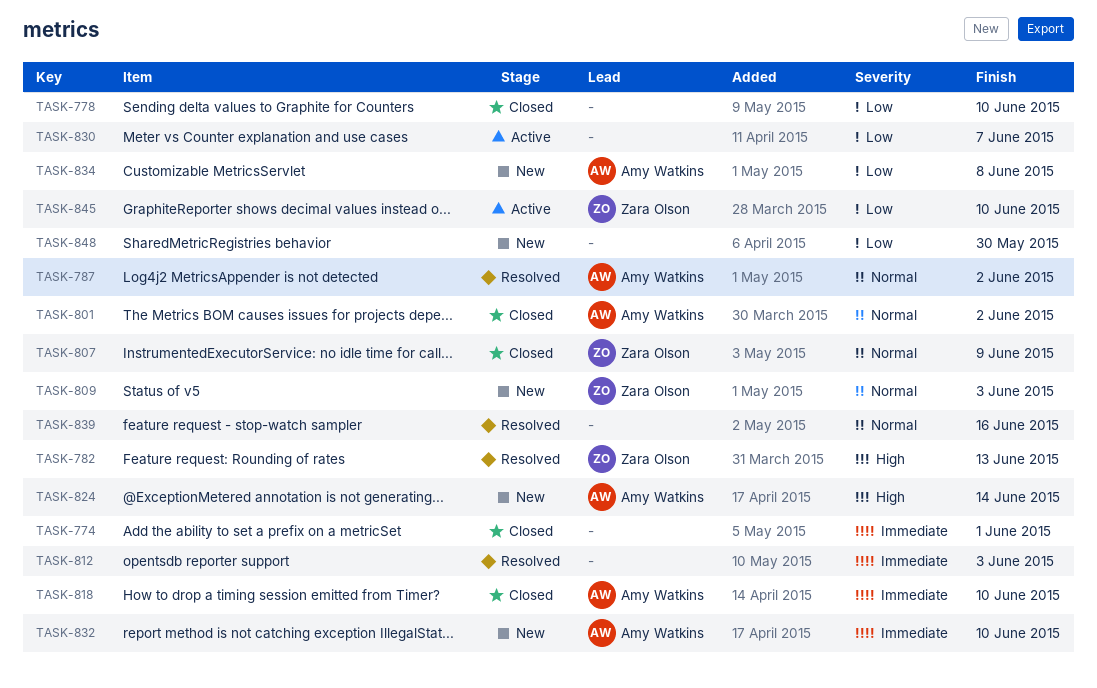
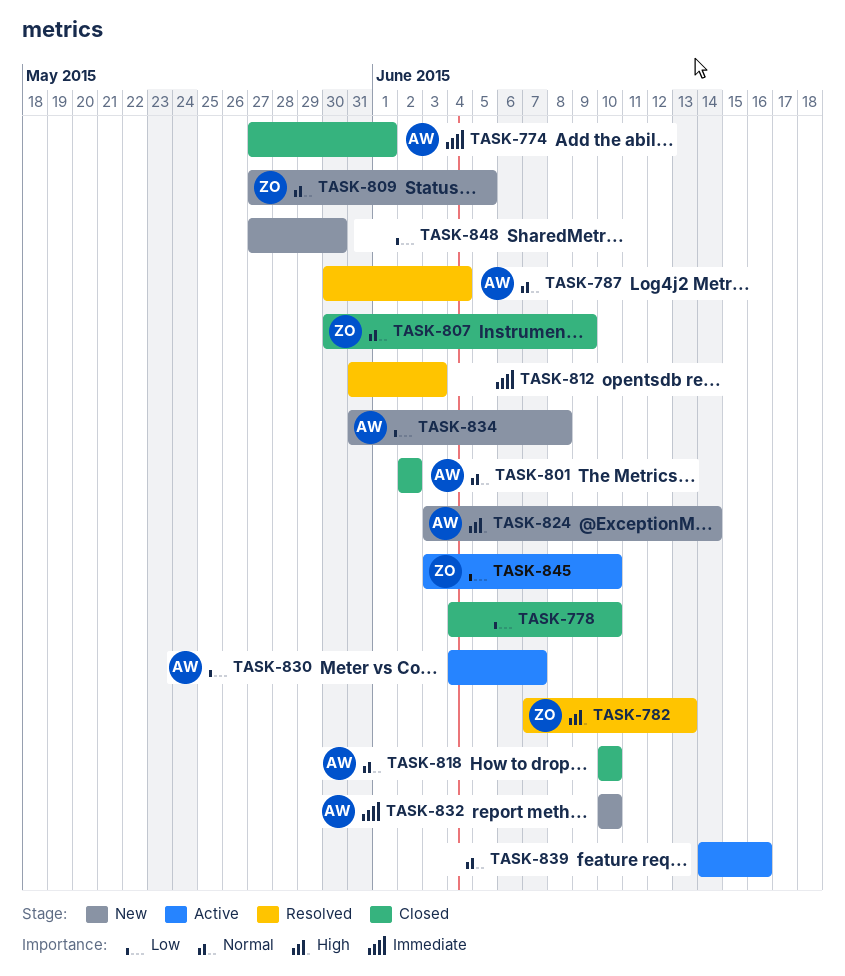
TASK-774, owner: none -> Amy Watkins
TASK-787, due: Jun 2 -> Jun 4
TASK-809, due: Jun 3 -> Jun 5
TASK-818, priority: Immediate -> Normal
TASK-830, owner: none -> Amy Watkins
TASK-839, status: Resolved -> Active

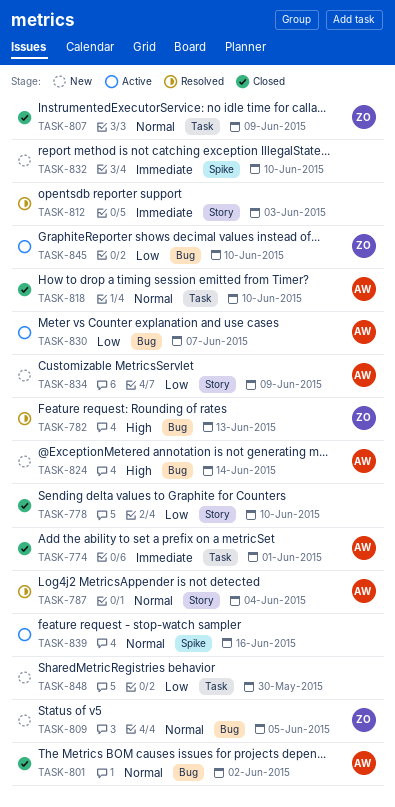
TASK-832, owner: AW -> none
TASK-834, due: Jun 8 -> Jun 9

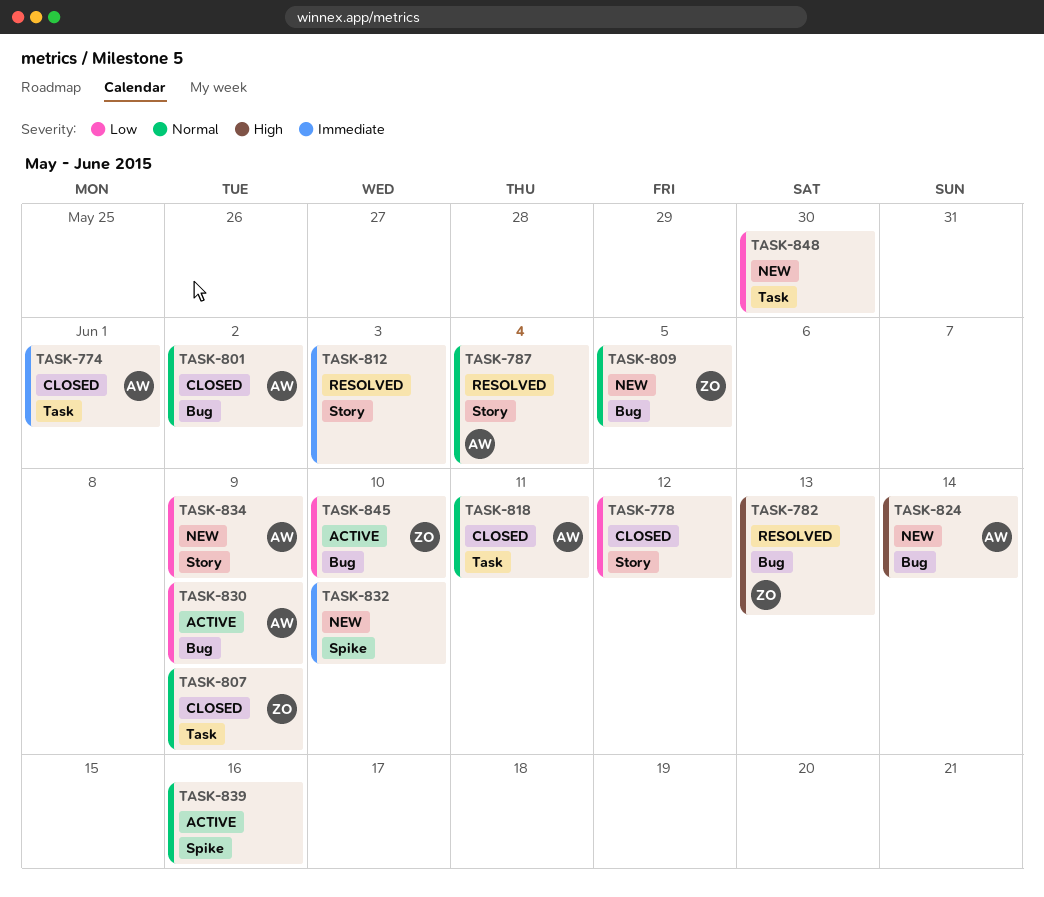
TASK-778, due: Jun 10 -> Jun 12
TASK-818, due: Jun 10 -> Jun 11
TASK-830, due: Jun 7 -> Jun 9

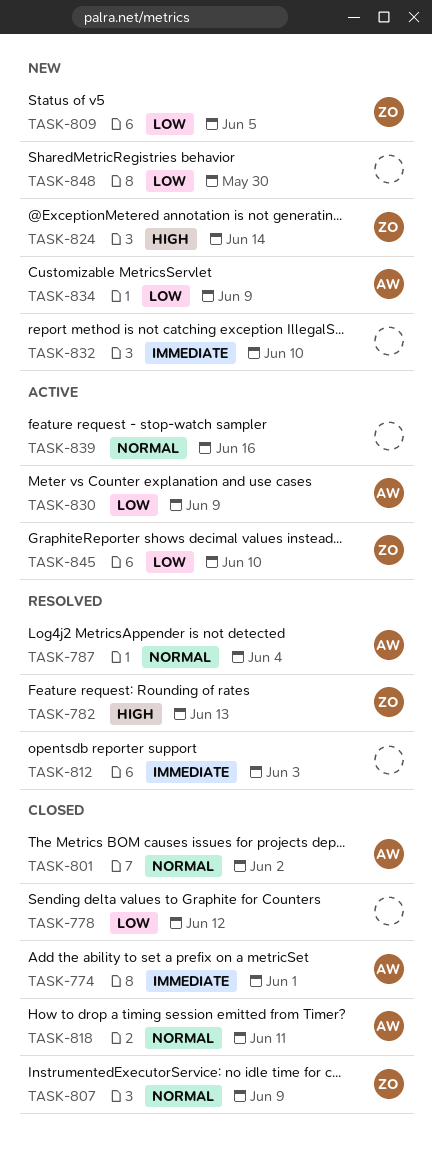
TASK-809, priority: Normal -> Low
TASK-824, owner: AW -> ZO

